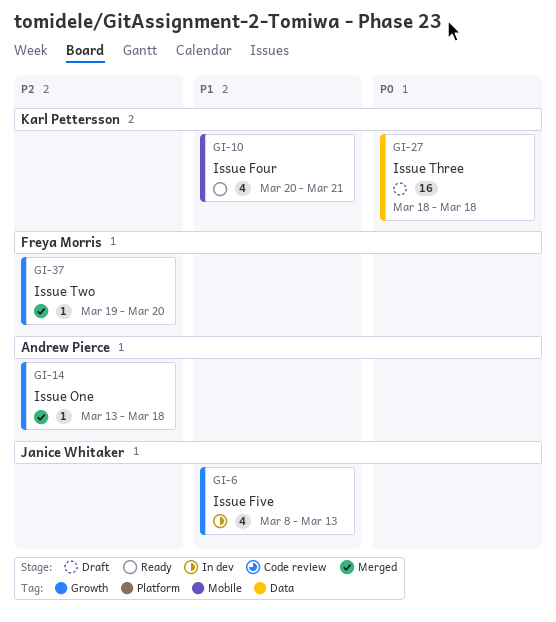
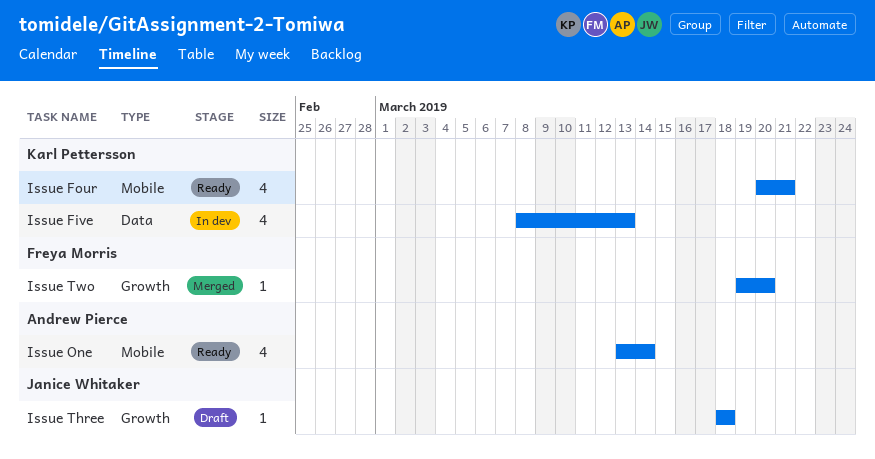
Issue Five, owner: Janice Whitaker -> Karl Pettersson
Issue Five, label: Growth -> Data
Issue One, status: Merged -> Ready
Issue One, label: Growth -> Mobile
Issue One, estimate: 1 -> 4
Issue One, due: Mar 18 -> Mar 14
Issue Three, owner: Karl Pettersson -> Janice Whitaker
Issue Three, label: Data -> Growth
Issue Three, estimate: 16 -> 1

